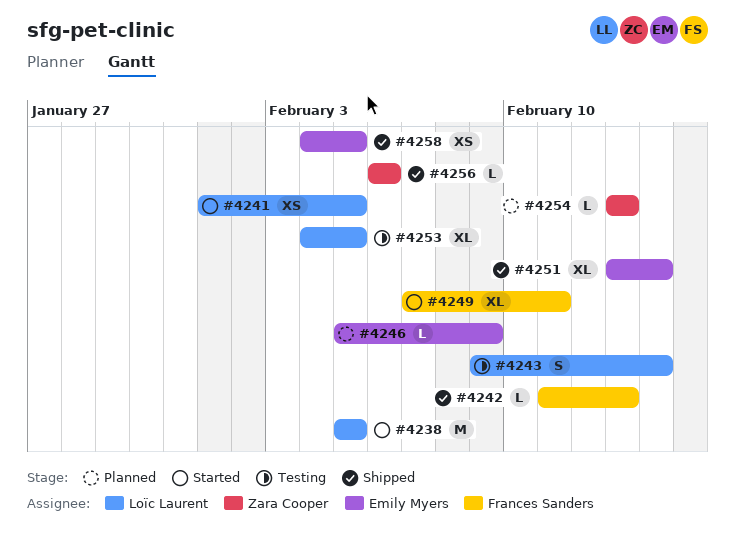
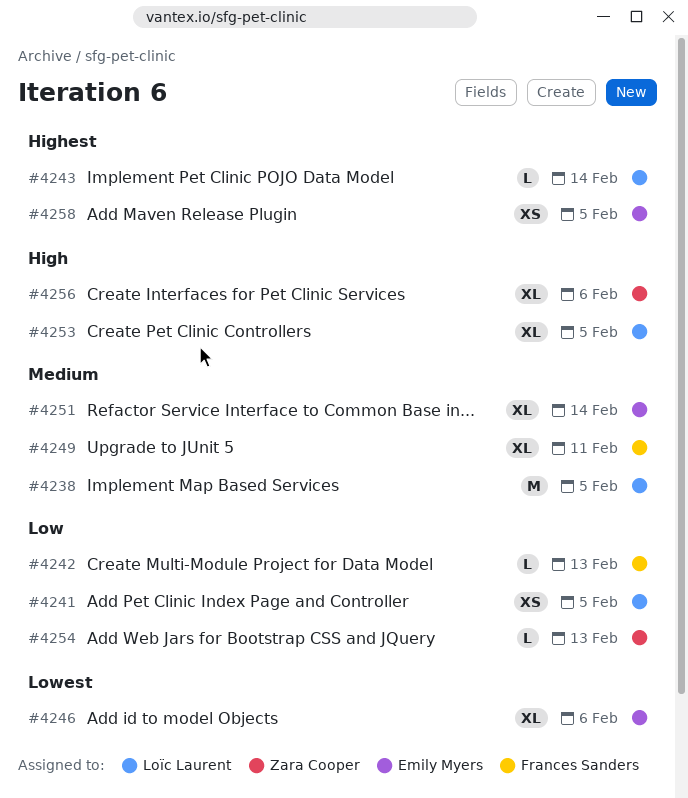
#4243, estimate: S -> L
#4246, estimate: L -> XL
#4246, due: Feb 9 -> Feb 6
#4256, estimate: L -> XL

